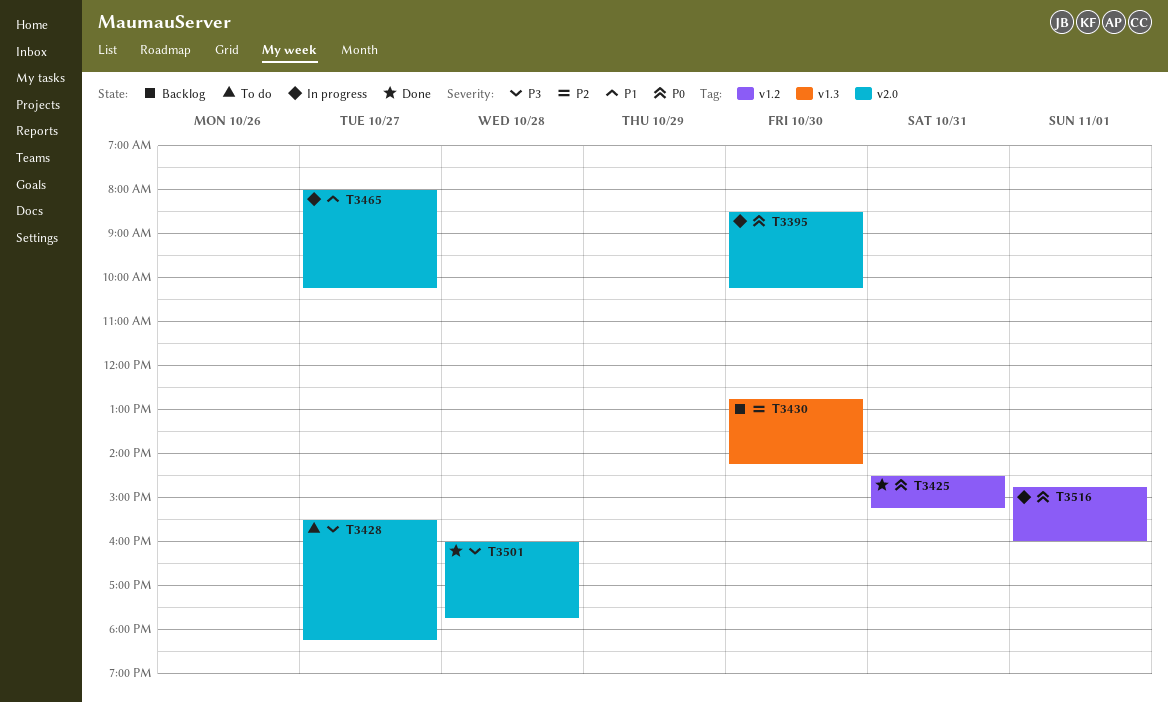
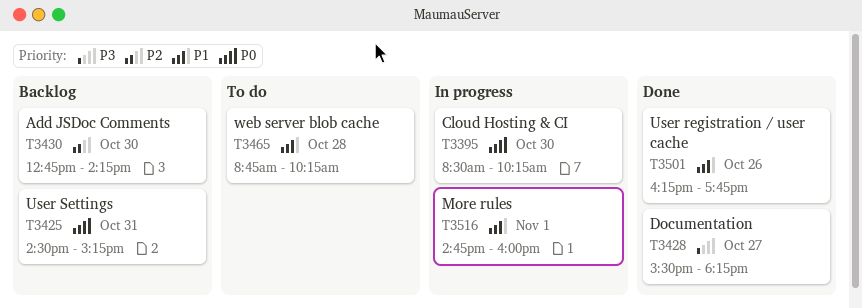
T3425, status: Done -> Backlog
T3428, status: To do -> Done
T3465, status: In progress -> To do
T3465, day: Oct 27 -> Oct 28
T3465, begins: 08:00 -> 08:45
T3501, priority: P3 -> P1
T3501, day: Oct 28 -> Oct 26
T3501, begins: 16:00 -> 16:15
T3516, priority: P0 -> P1

